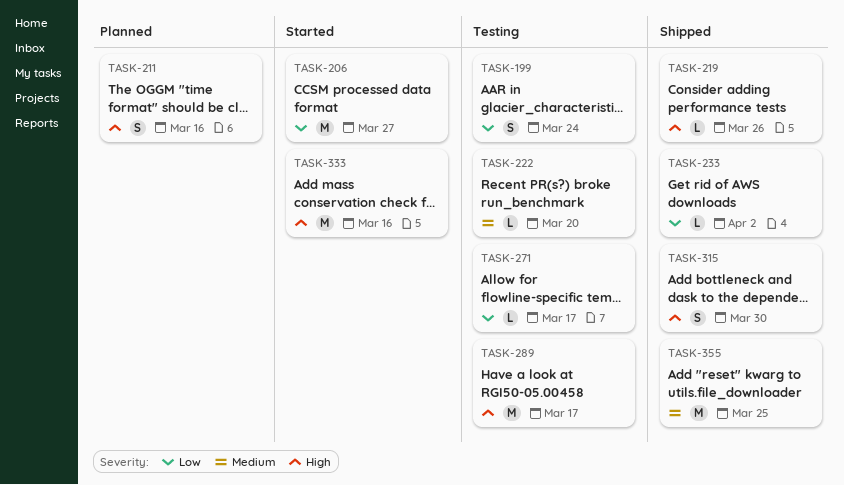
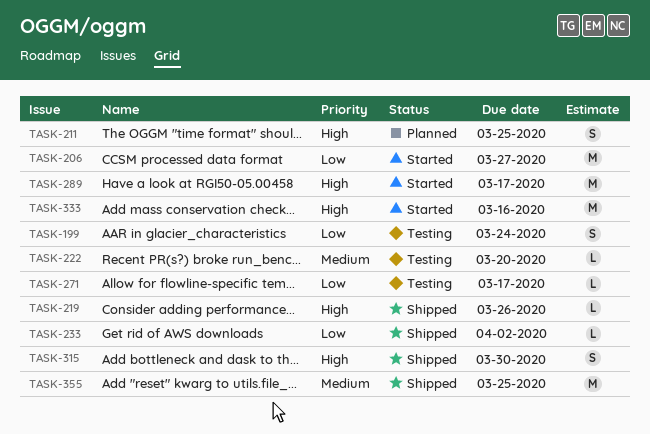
TASK-211, due: Mar 16 -> Mar 25
TASK-289, status: Testing -> Started

